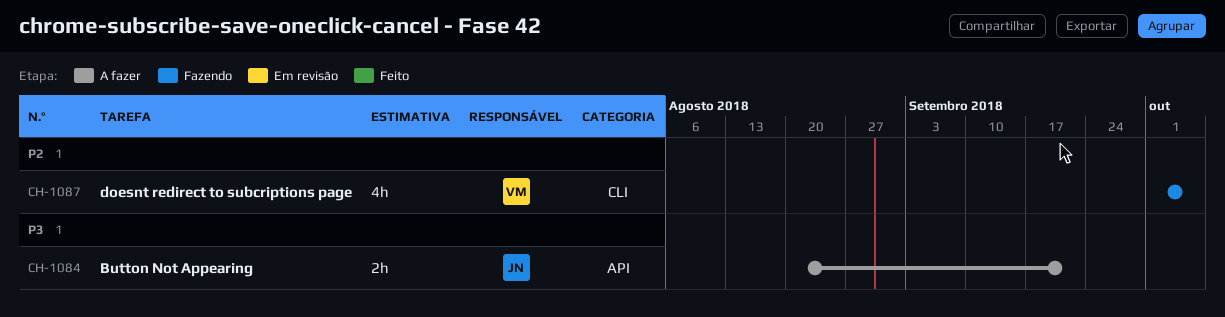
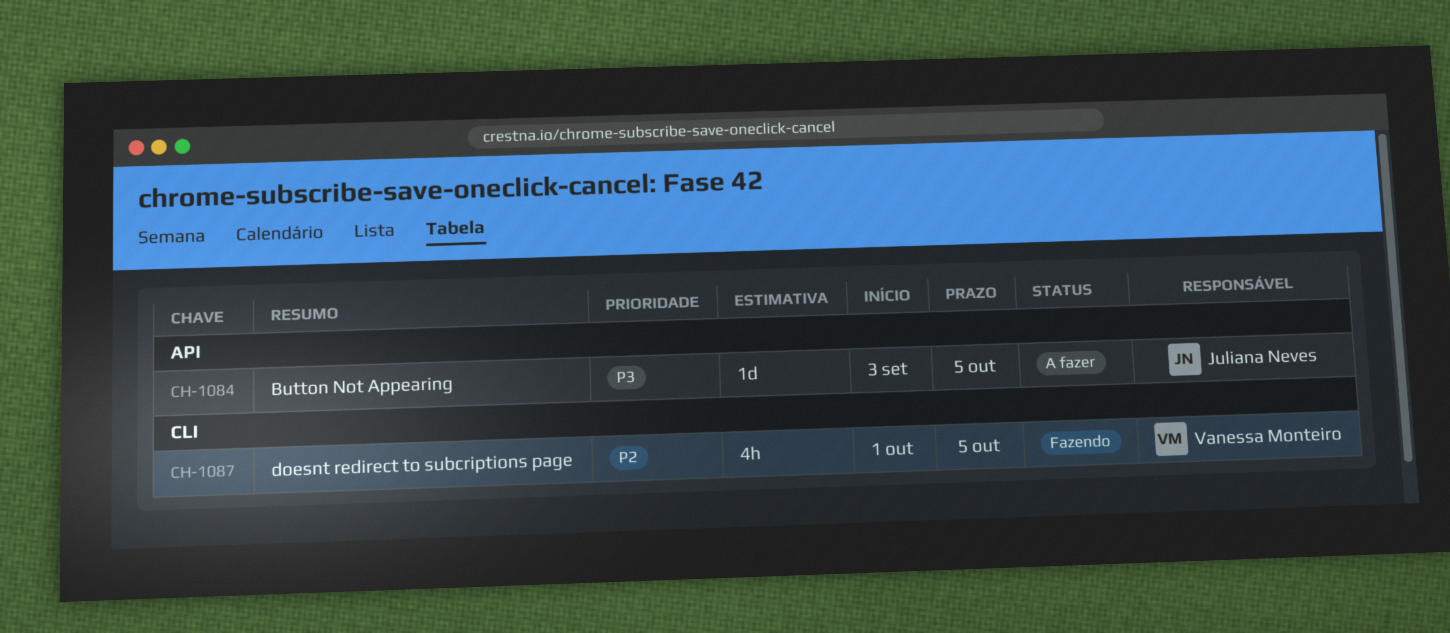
CH-1084, estimate: 2h -> 1d
CH-1084, start: Aug 20 -> Sep 3
CH-1084, due: Sep 21 -> Oct 5

